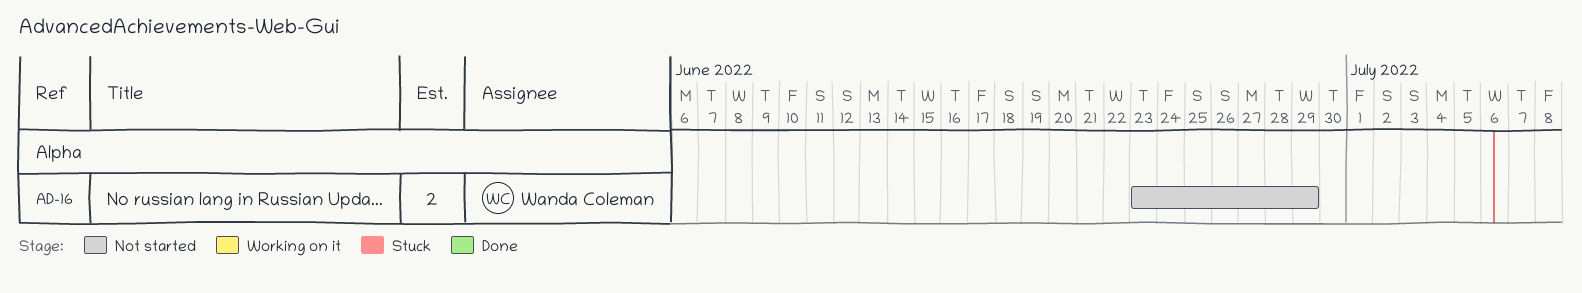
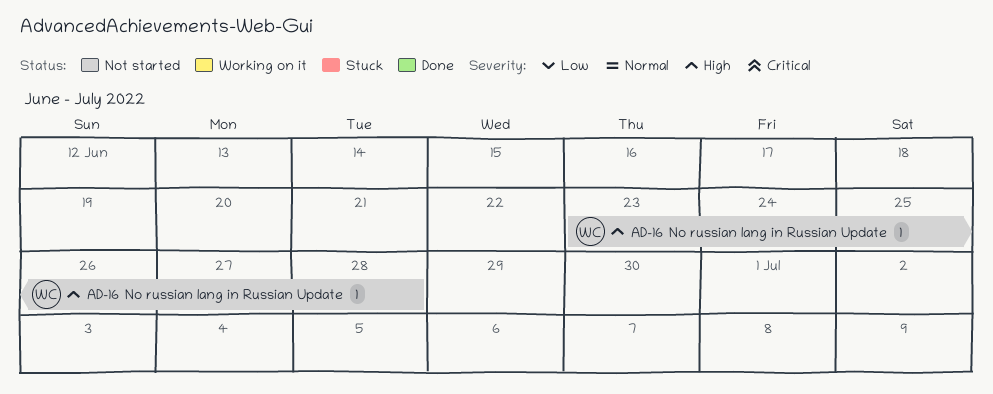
AD-16, estimate: 2 -> 1
AD-16, due: Jun 29 -> Jun 28

